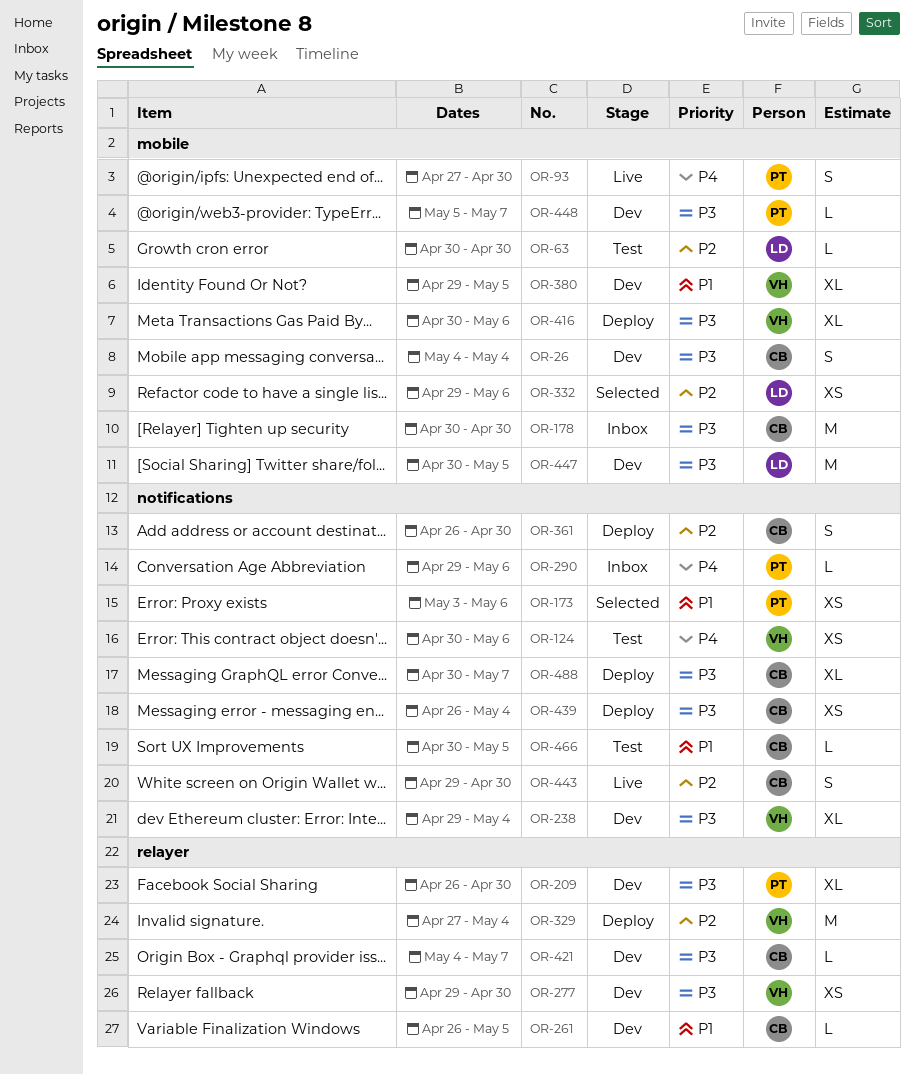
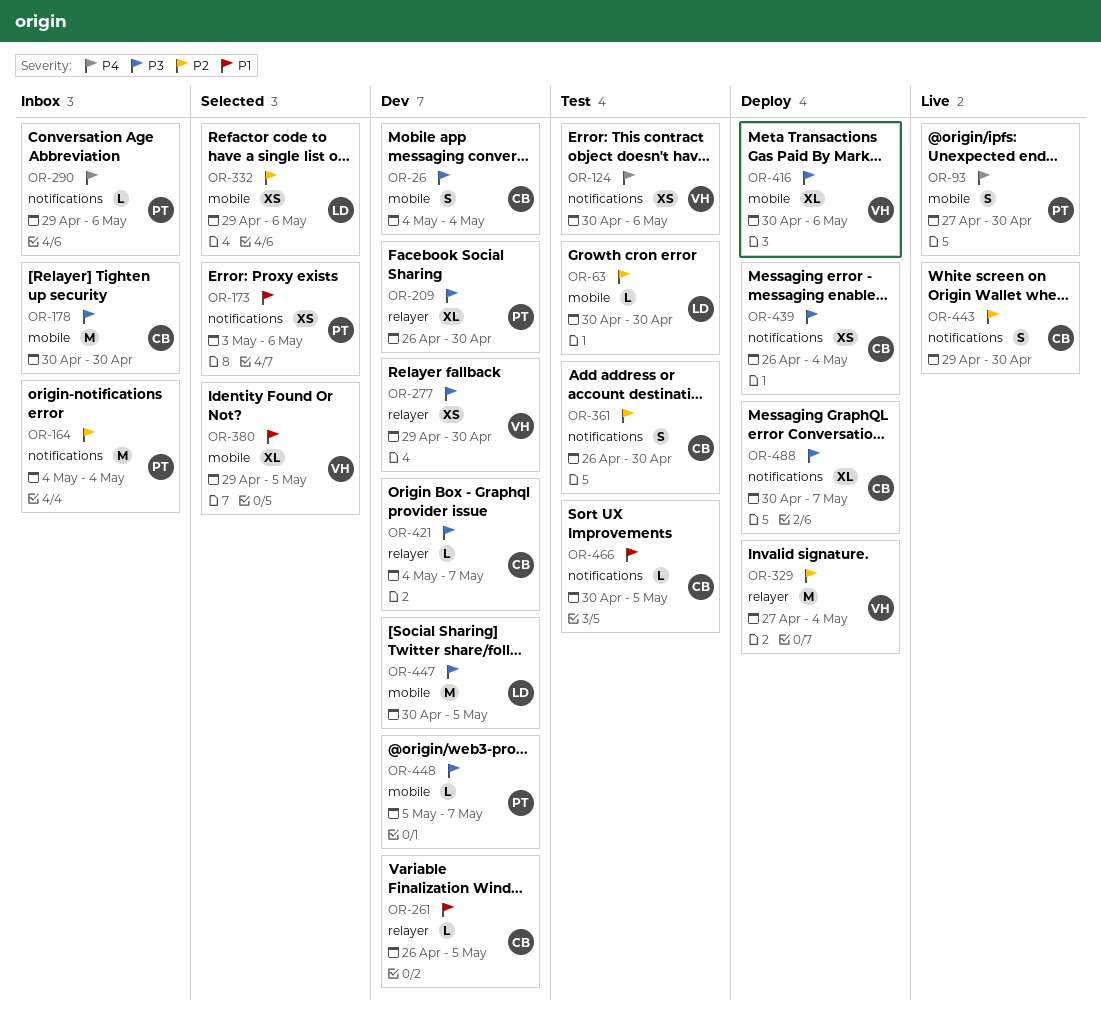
OR-164: none -> present
OR-238: present -> none
OR-361, status: Deploy -> Test
OR-380, status: Dev -> Selected

